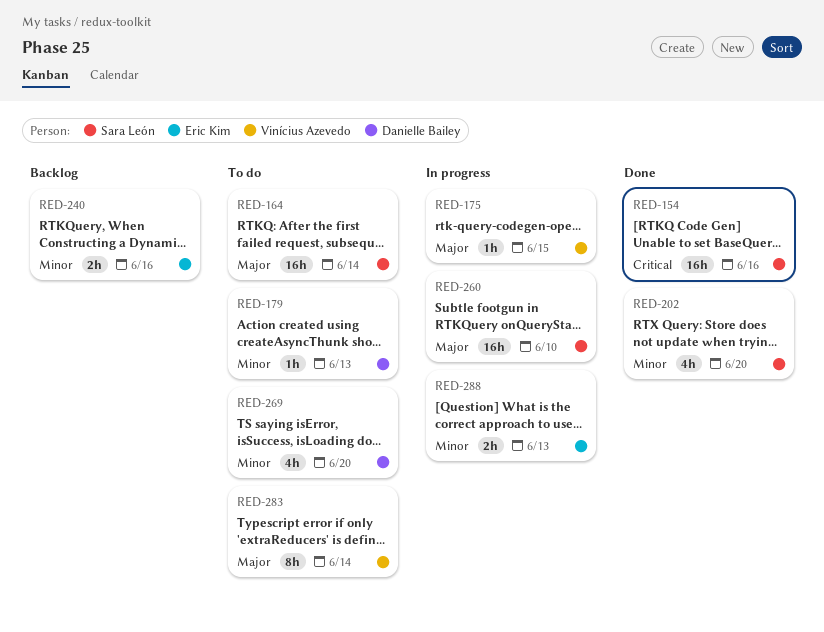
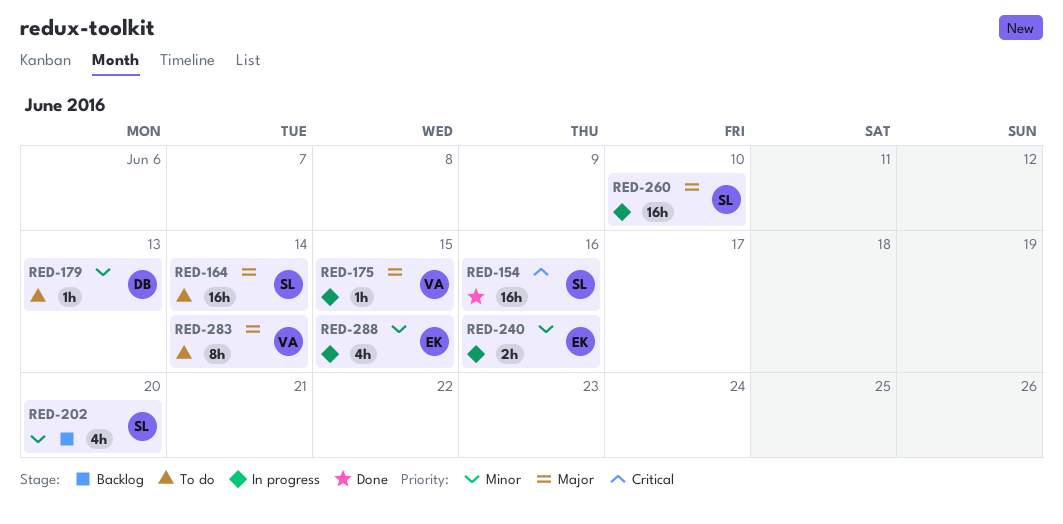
RED-202, status: Done -> Backlog
RED-240, status: Backlog -> In progress
RED-269: present -> none
RED-288, estimate: 2h -> 4h
RED-288, due: Jun 13 -> Jun 15

